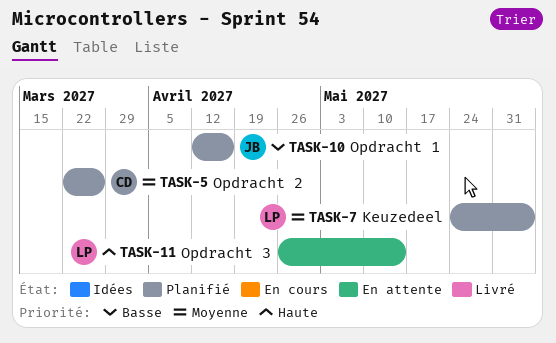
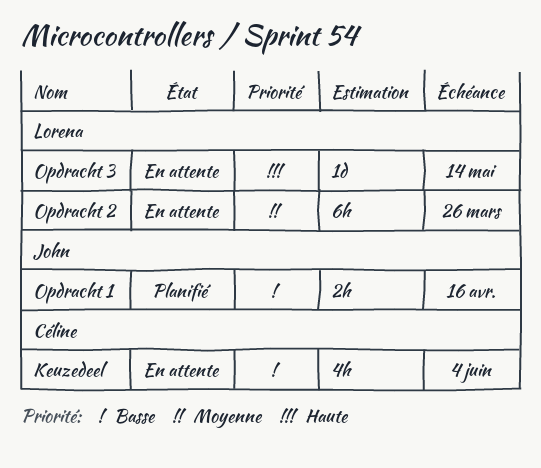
Keuzedeel, status: Planifié -> En attente
Keuzedeel, owner: Lorena -> Céline
Keuzedeel, priority: Moyenne -> Basse
Opdracht 2, status: Planifié -> En attente
Opdracht 2, owner: Céline -> Lorena

